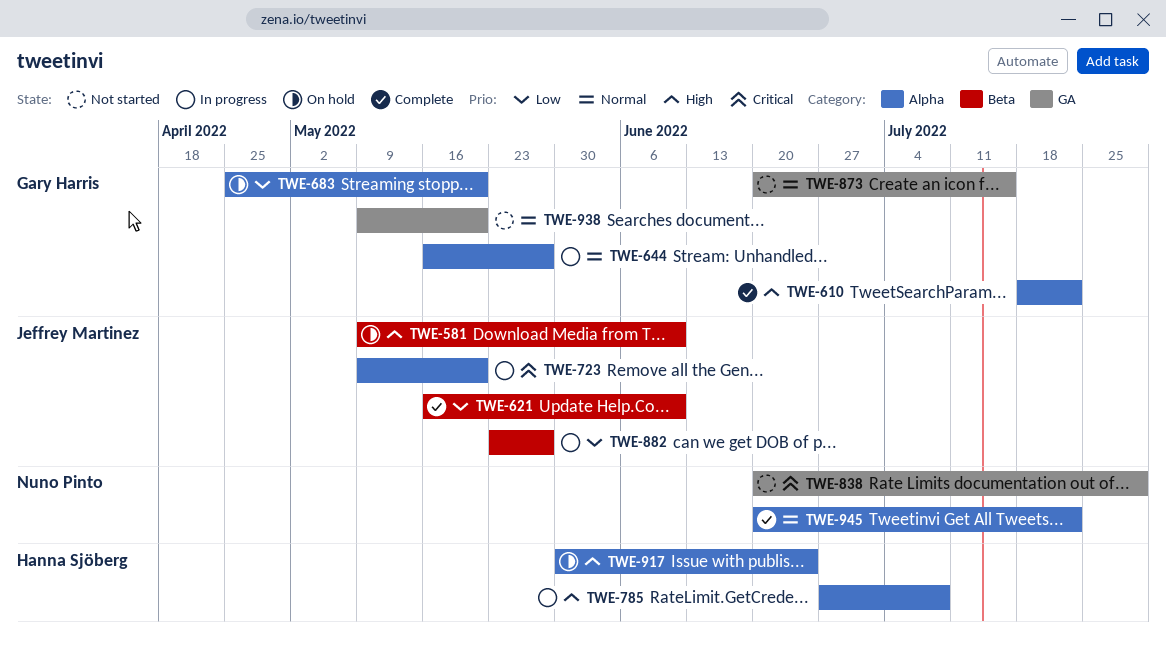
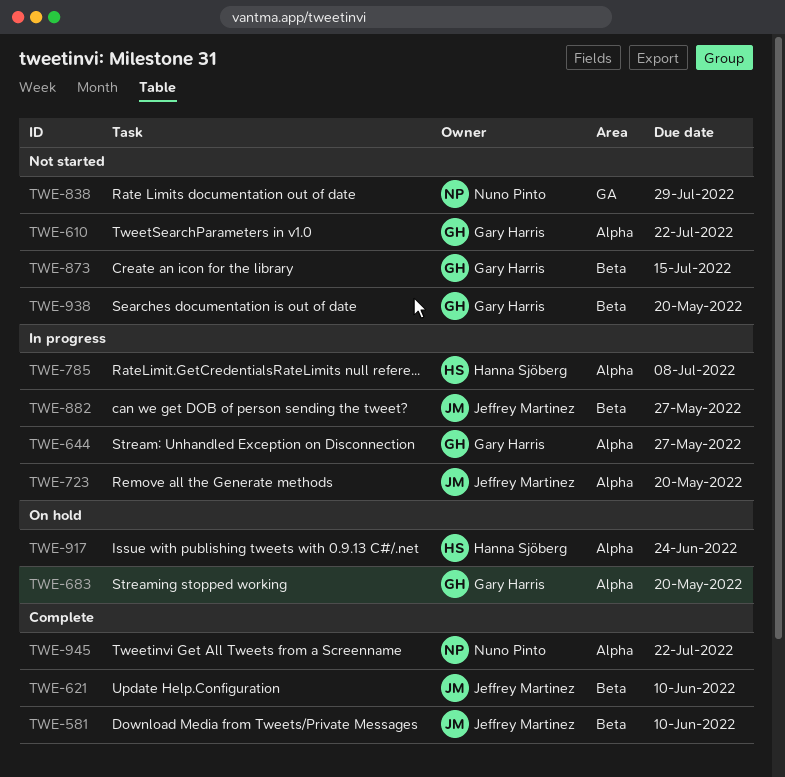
TWE-581, status: On hold -> Complete
TWE-610, status: Complete -> Not started
TWE-873, label: GA -> Beta
TWE-938, label: GA -> Beta

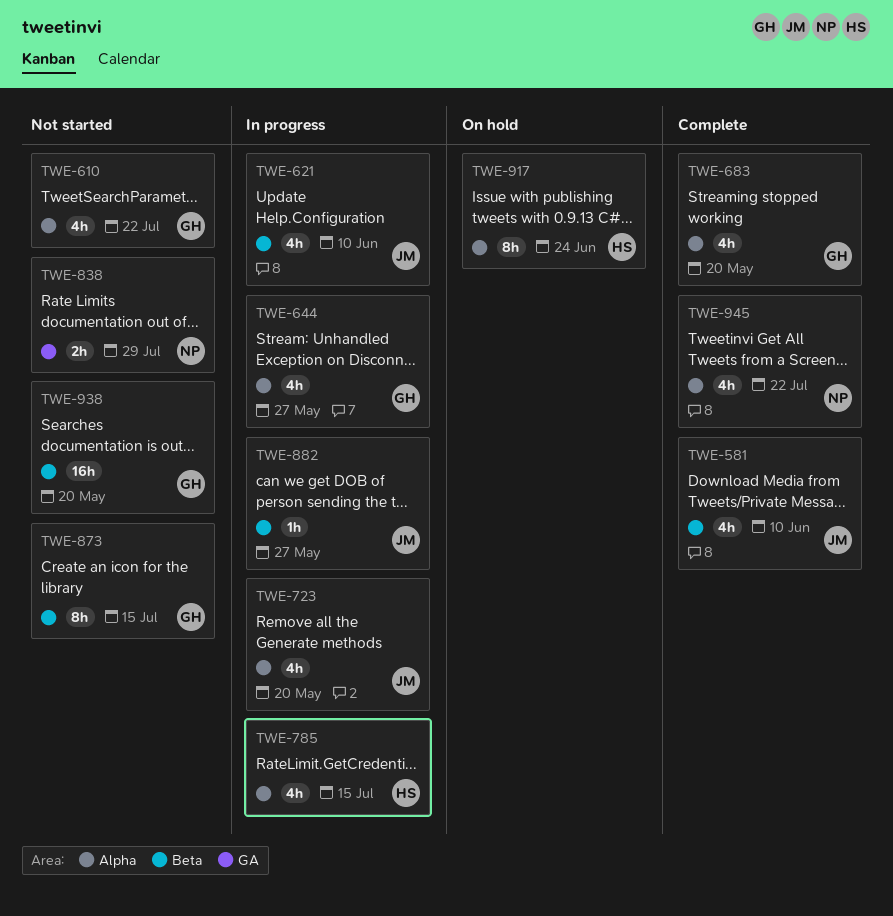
TWE-621, status: Complete -> In progress
TWE-683, status: On hold -> Complete
TWE-785, due: Jul 8 -> Jul 15

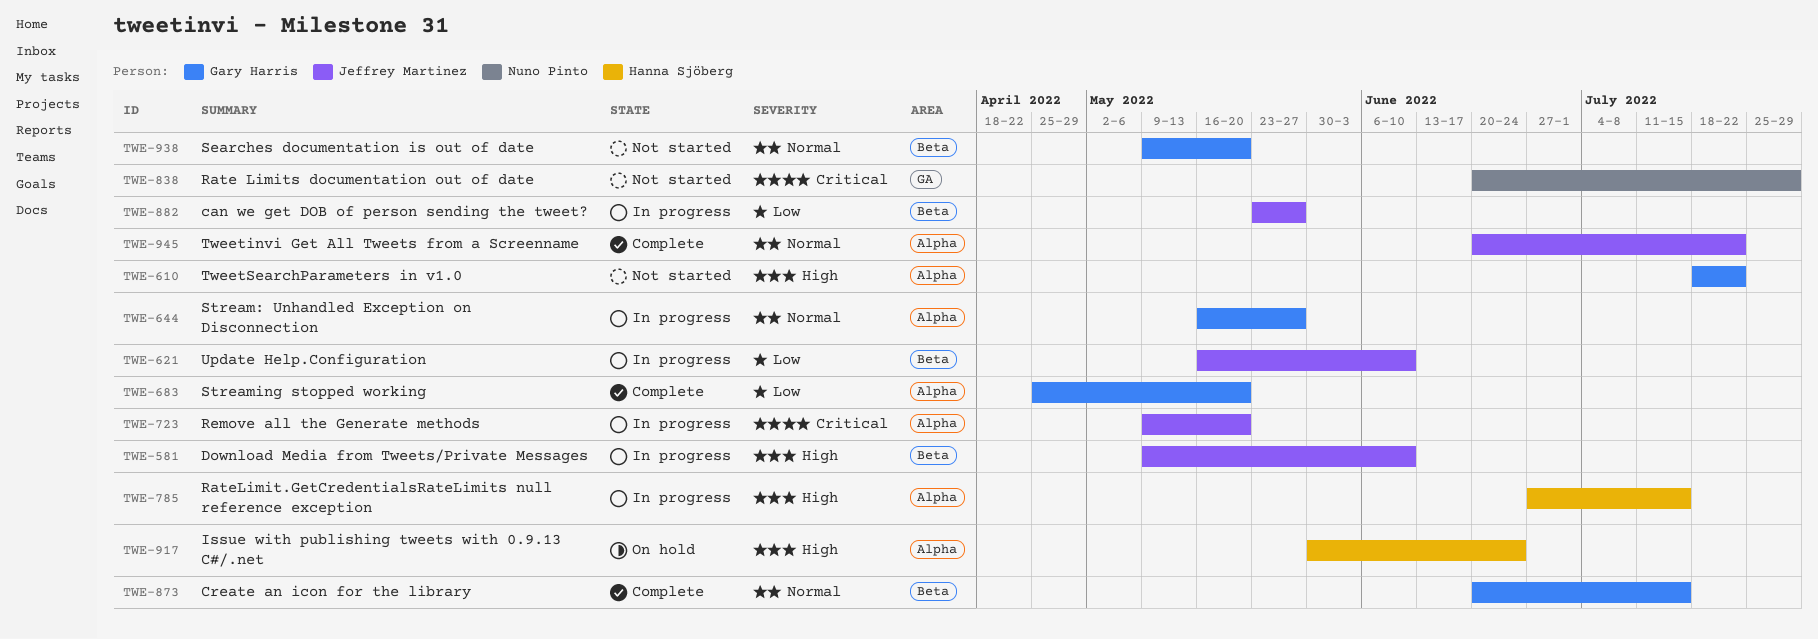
TWE-581, status: Complete -> In progress
TWE-873, status: Not started -> Complete
TWE-945, owner: Nuno Pinto -> Jeffrey Martinez

